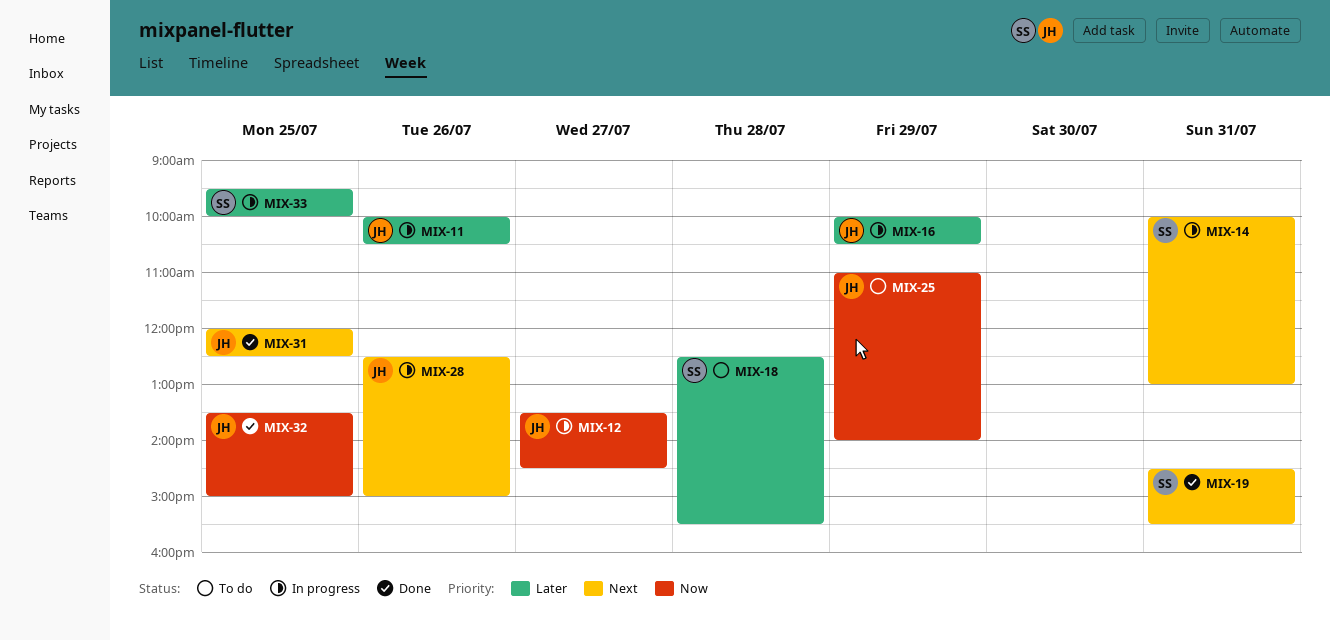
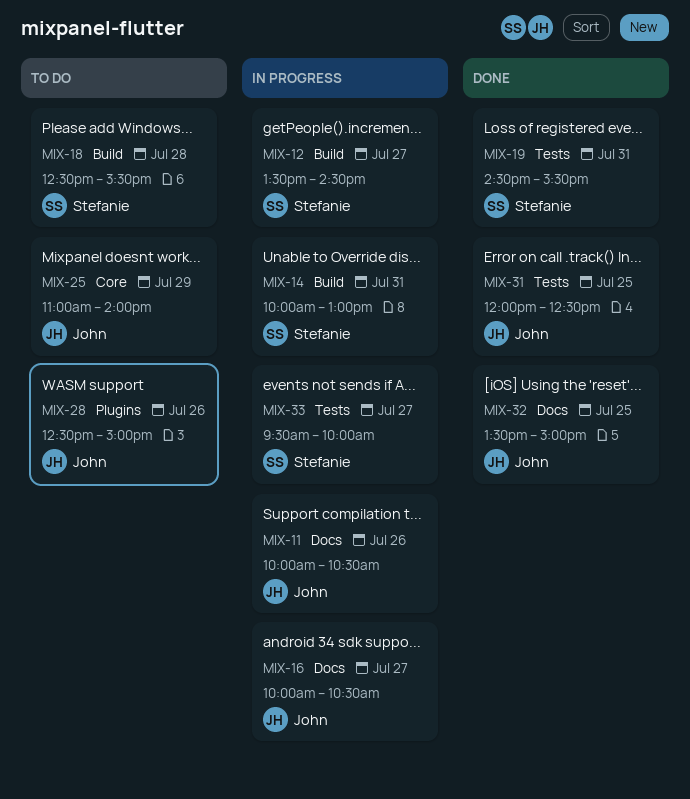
MIX-12, owner: John -> Stefanie
MIX-16, day: Jul 29 -> Jul 27
MIX-28, status: In progress -> To do
MIX-33, day: Jul 25 -> Jul 27

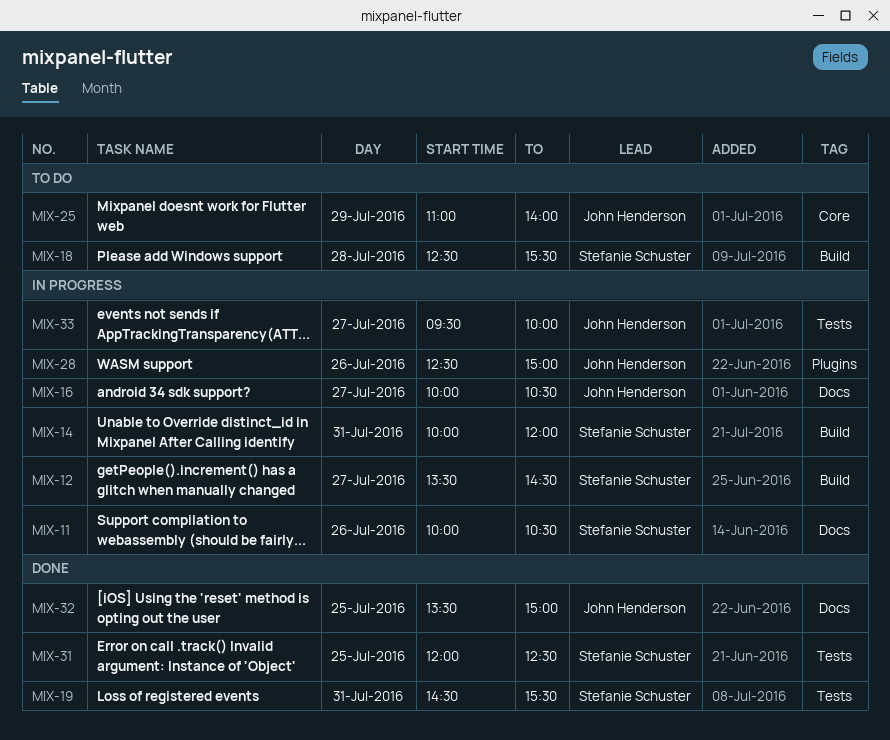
MIX-11, owner: John Henderson -> Stefanie Schuster
MIX-14, ends: 13:00 -> 12:00
MIX-28, status: To do -> In progress
MIX-31, owner: John Henderson -> Stefanie Schuster
MIX-33, owner: Stefanie Schuster -> John Henderson

